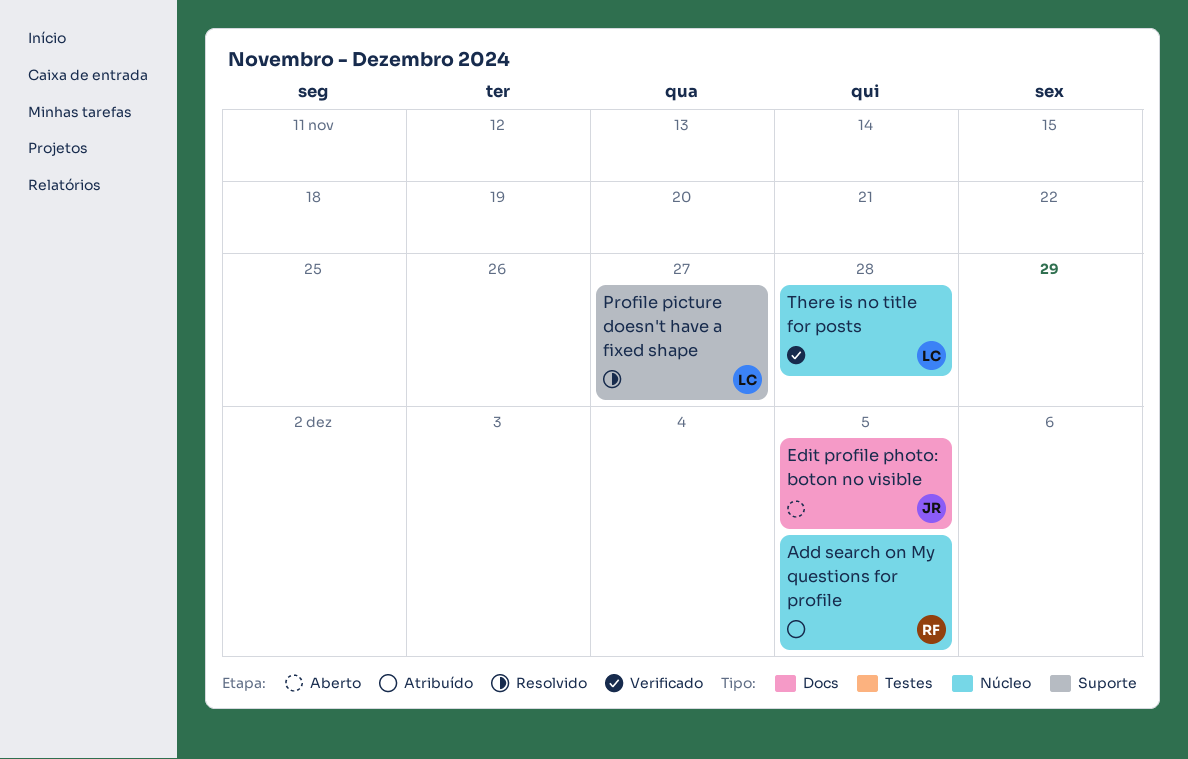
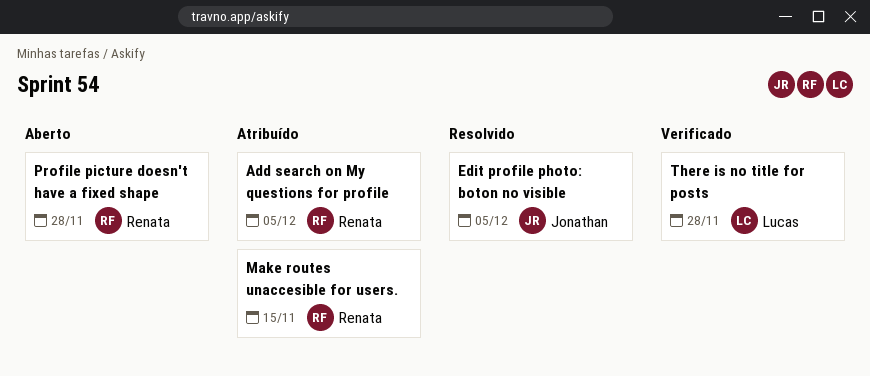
Edit profile photo: boton no visible, status: Aberto -> Resolvido
Make routes unaccesible for users.: none -> present
Profile picture doesn't have a fixed shape, status: Resolvido -> Aberto
Profile picture doesn't have a fixed shape, owner: Lucas -> Renata
Profile picture doesn't have a fixed shape, due: Nov 27 -> Nov 28

